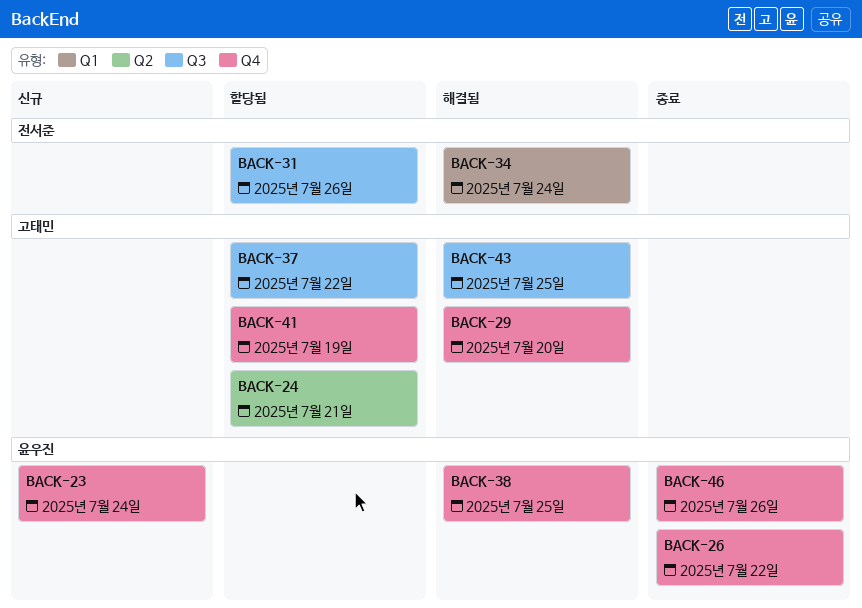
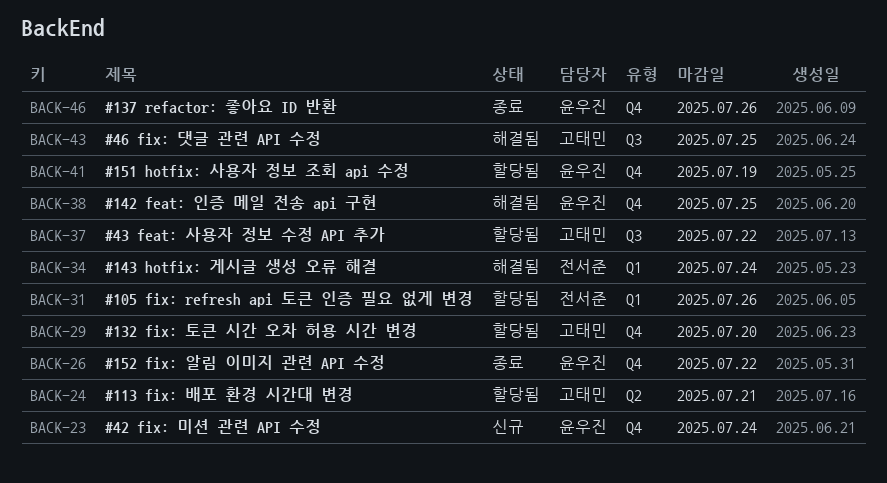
BACK-29, status: 해결됨 -> 할당됨
BACK-31, label: Q3 -> Q1
BACK-41, owner: 고태민 -> 윤우진

